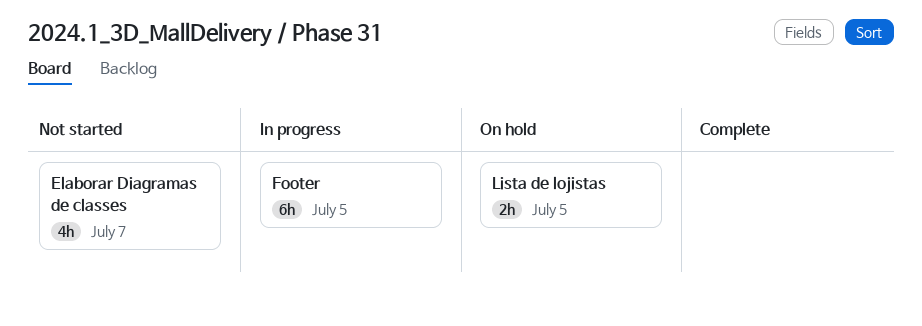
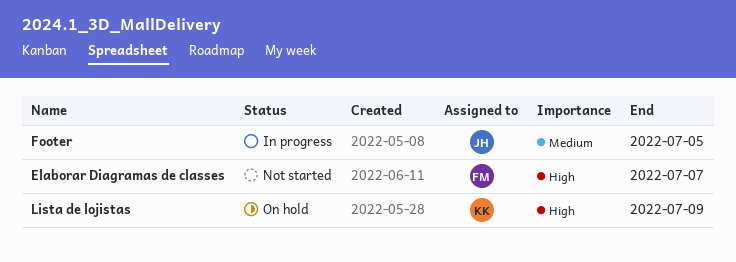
Lista de lojistas, due: Jul 5 -> Jul 9

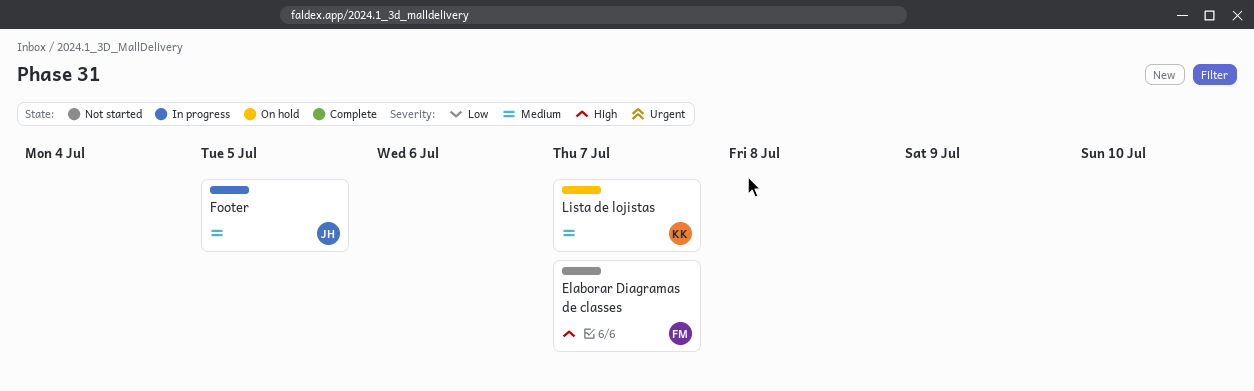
Lista de lojistas, priority: High -> Medium
Lista de lojistas, due: Jul 9 -> Jul 7

